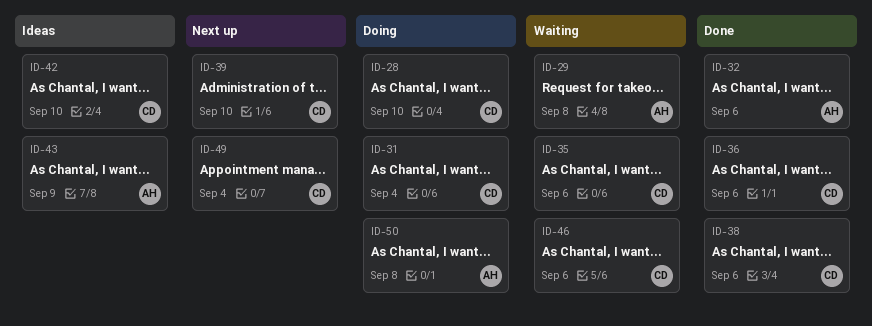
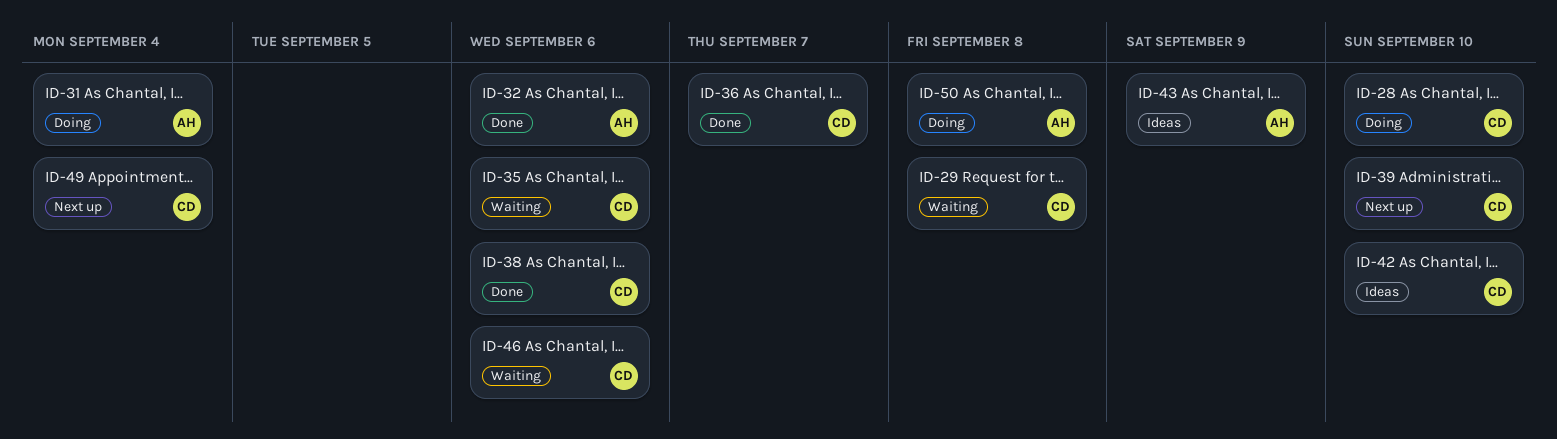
ID-29, owner: AH -> CD
ID-31, owner: CD -> AH
ID-36, due: Sep 6 -> Sep 7

